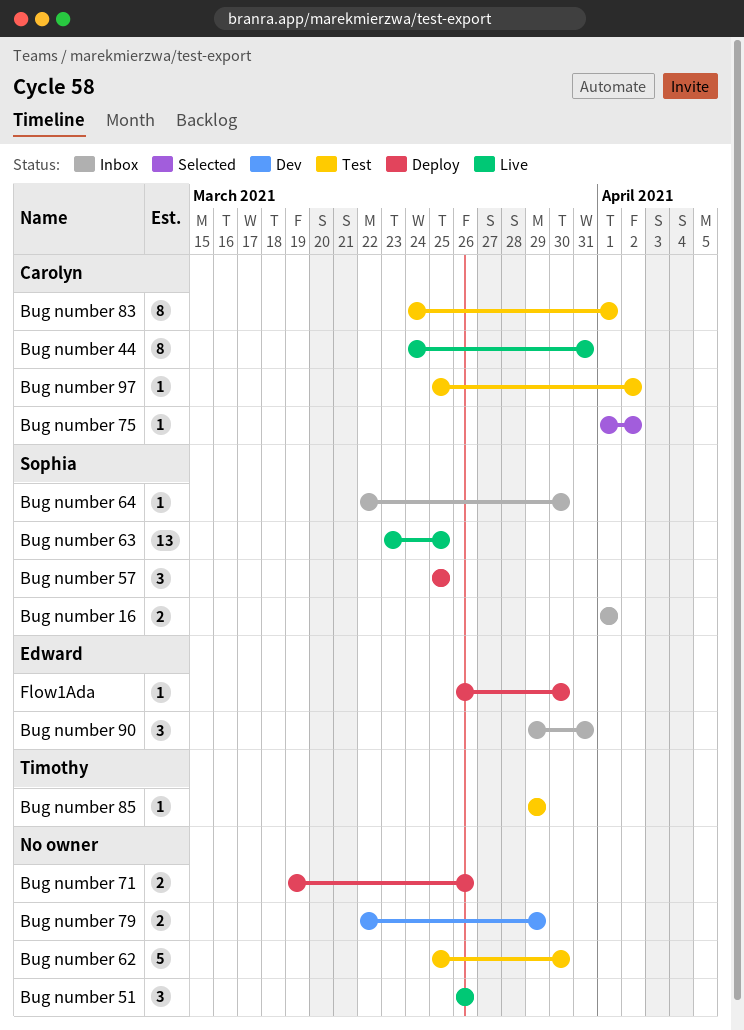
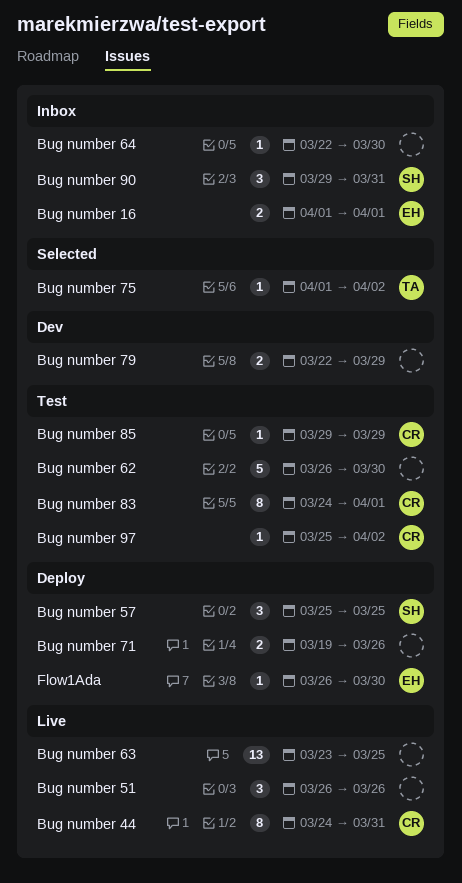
Bug number 16, owner: Sophia -> Edward
Bug number 62, start: Mar 25 -> Mar 26
Bug number 63, owner: Sophia -> none
Bug number 64, owner: Sophia -> none
Bug number 75, owner: Carolyn -> Timothy
Bug number 85, owner: Timothy -> Carolyn
Bug number 90, owner: Edward -> Sophia

